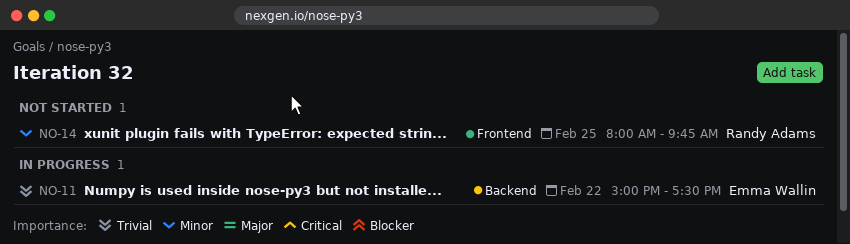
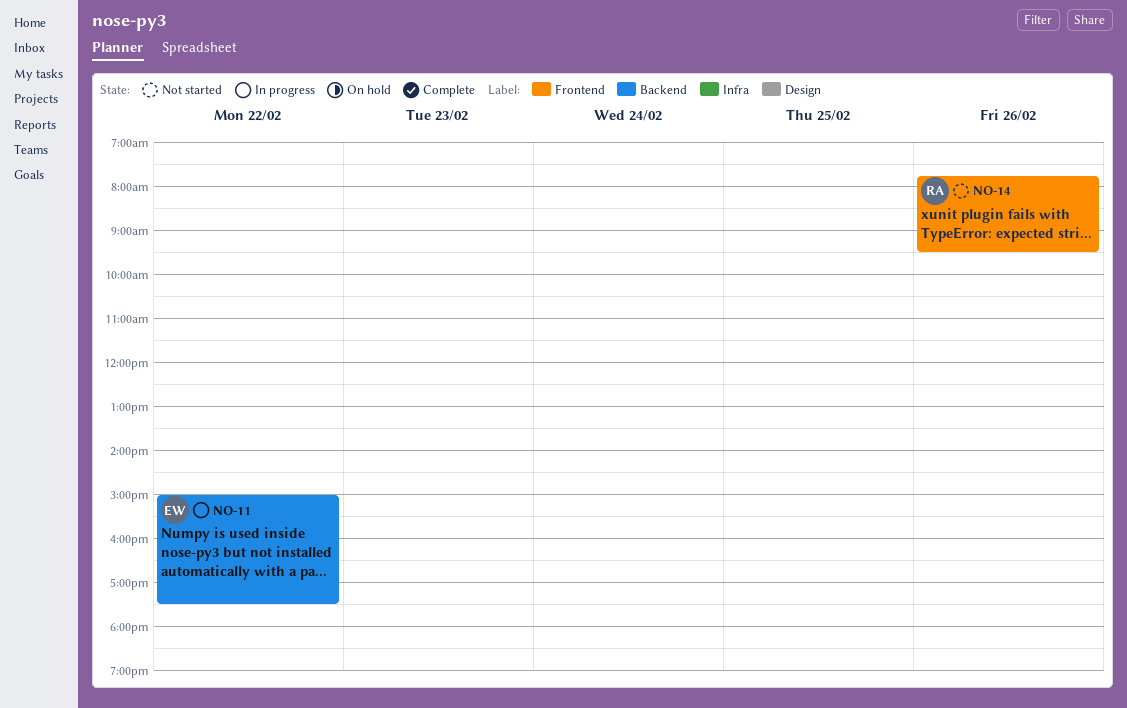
NO-14, day: Feb 25 -> Feb 26
NO-14, begins: 08:00 -> 07:45
NO-14, ends: 09:45 -> 09:30

